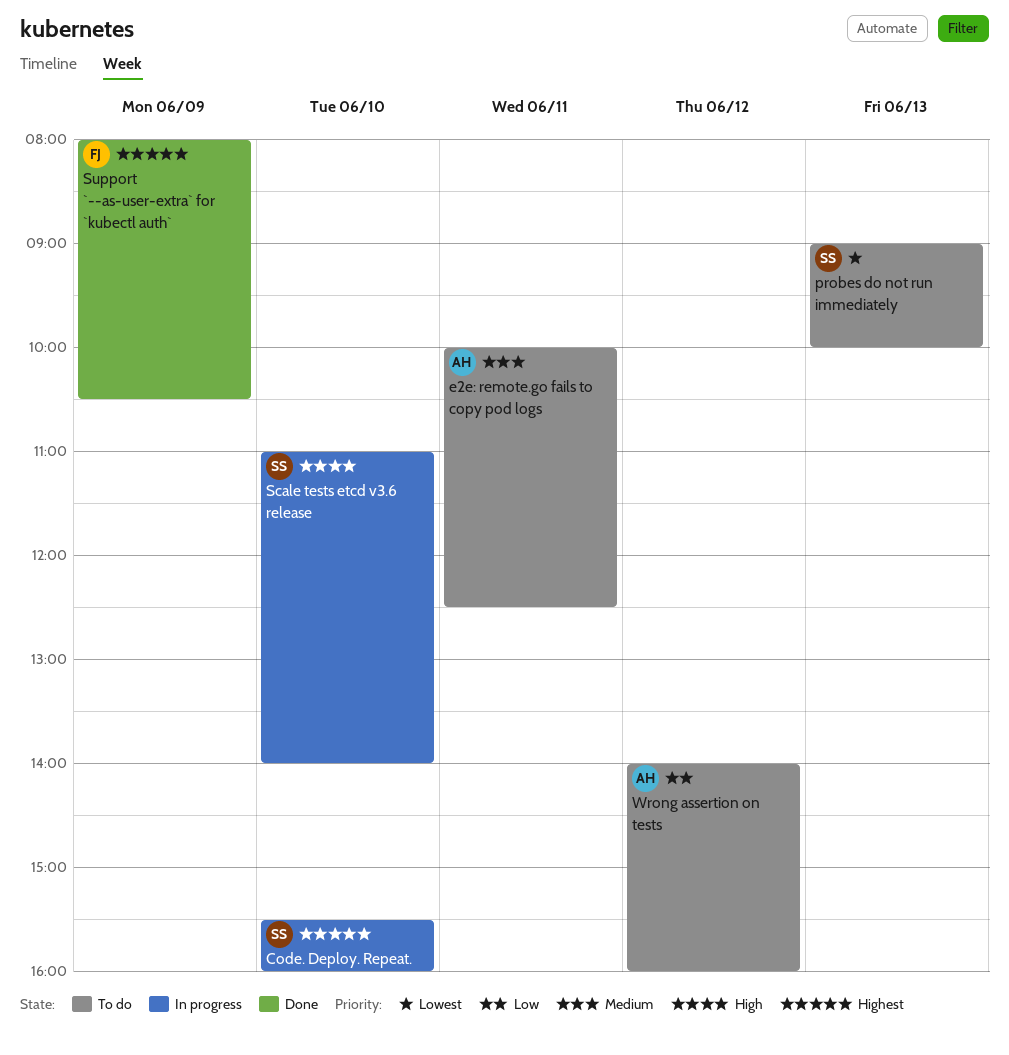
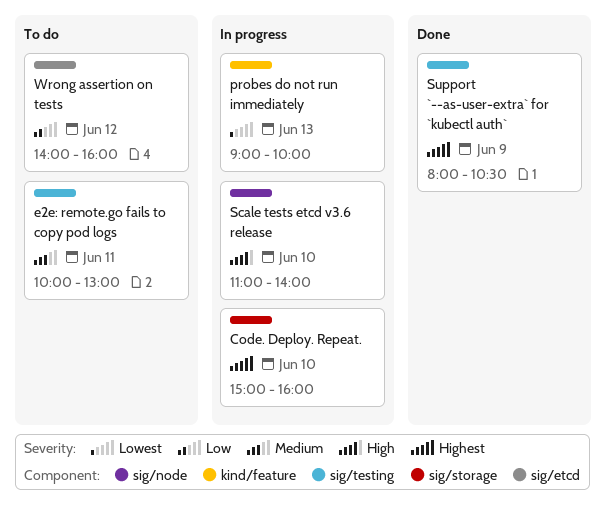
Code. Deploy. Repeat., begins: 15:30 -> 15:00
e2e: remote.go fails to copy pod logs, ends: 12:30 -> 13:00
probes do not run immediately, status: To do -> In progress

